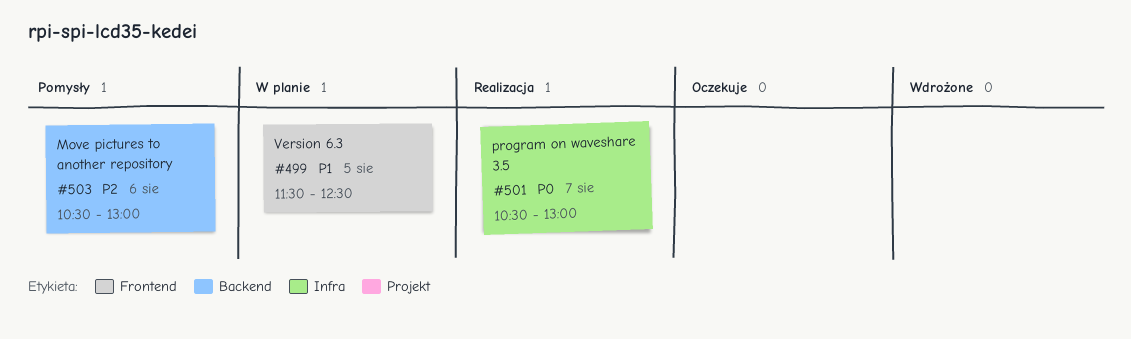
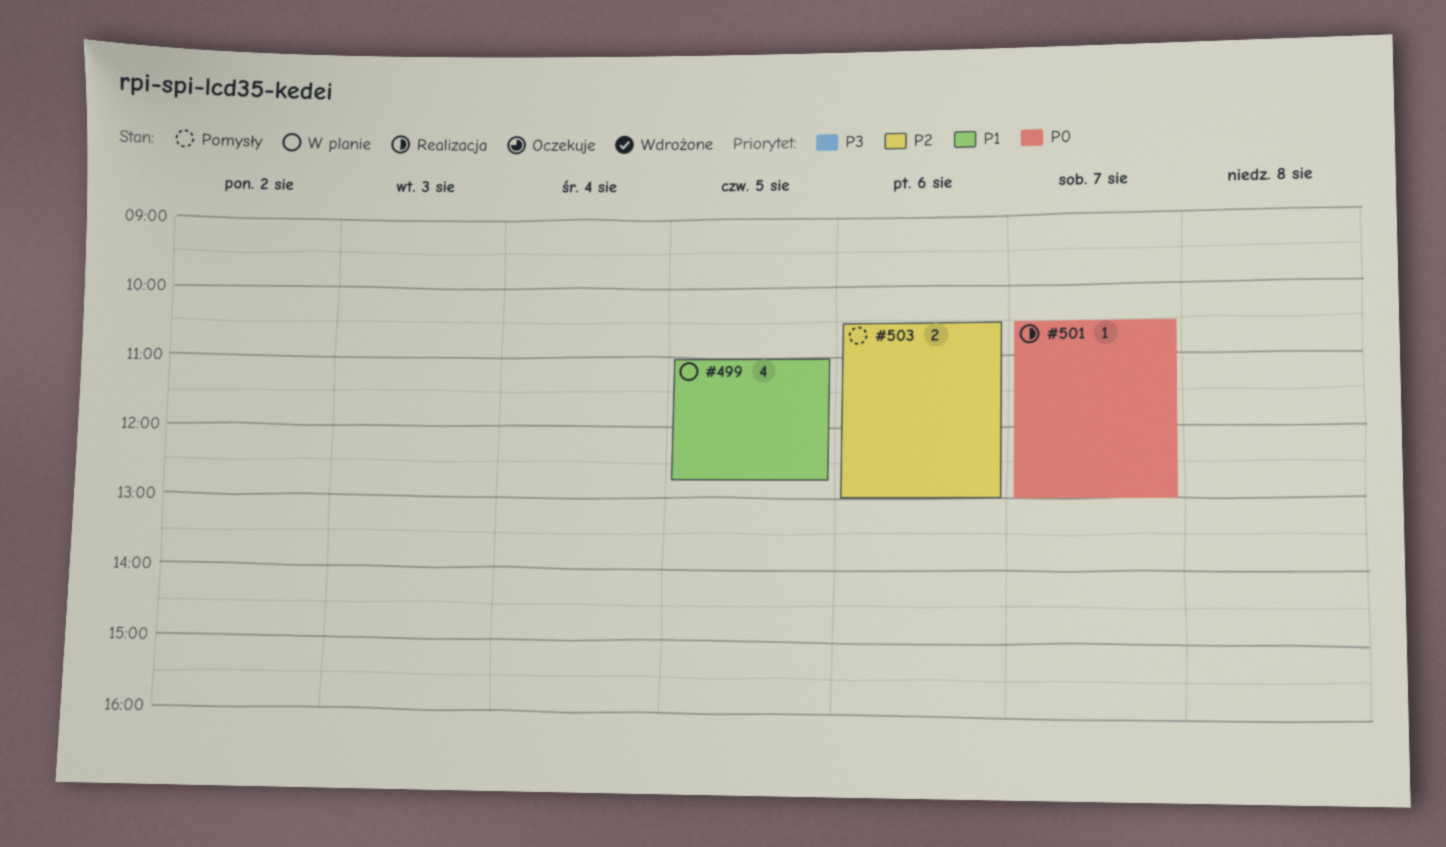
#499, begins: 11:30 -> 11:00
#499, ends: 12:30 -> 12:45

